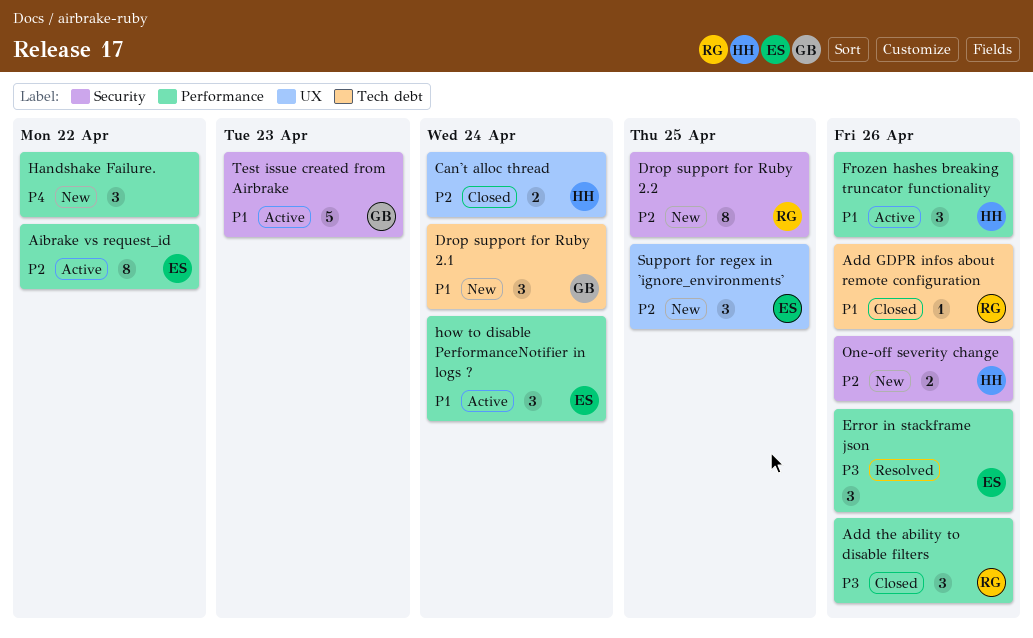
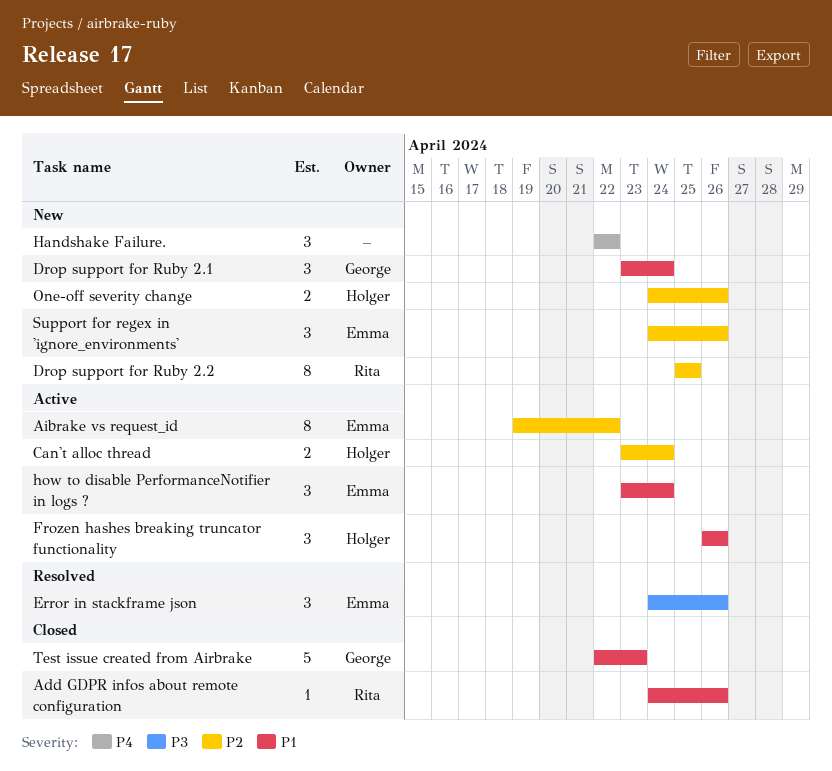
Add the ability to disable filters: present -> none
Can't alloc thread, status: Closed -> Active
Support for regex in 'ignore_environments', due: Apr 25 -> Apr 26
Test issue created from Airbrake, status: Active -> Closed

